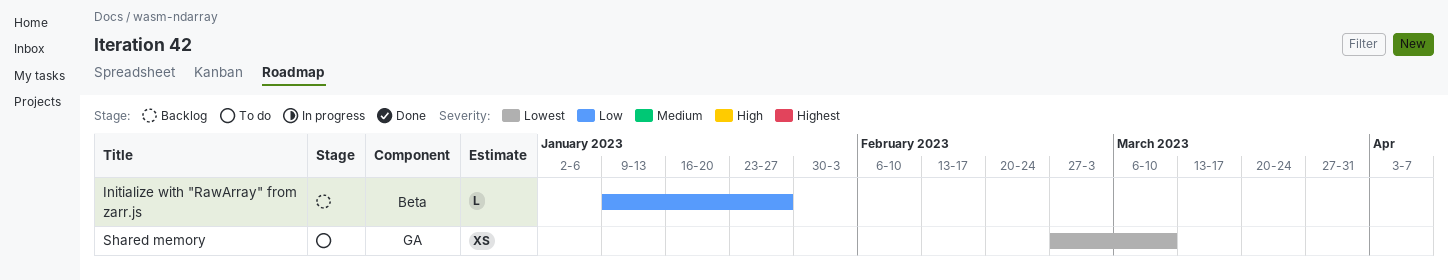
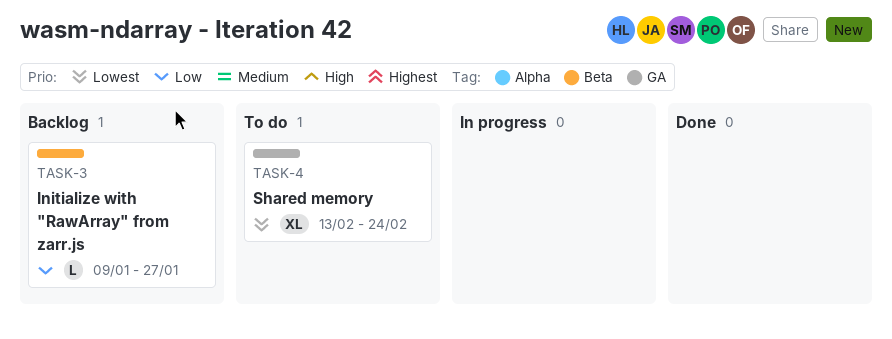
Shared memory, estimate: XS -> XL
Shared memory, start: Feb 27 -> Feb 13
Shared memory, due: Mar 10 -> Feb 24

